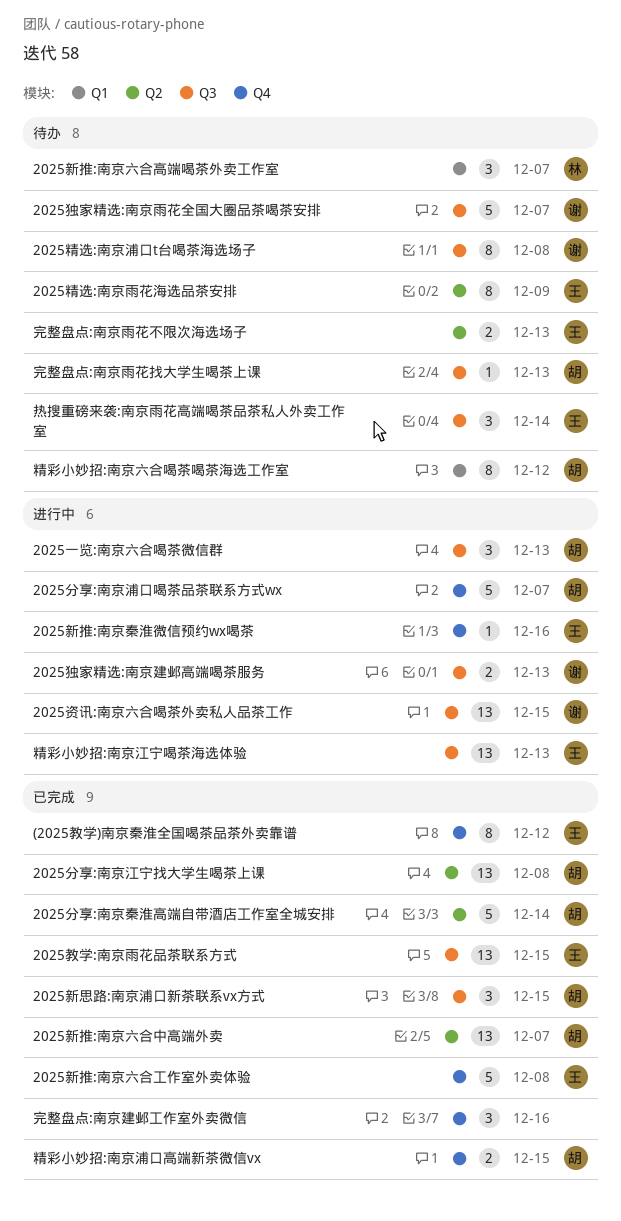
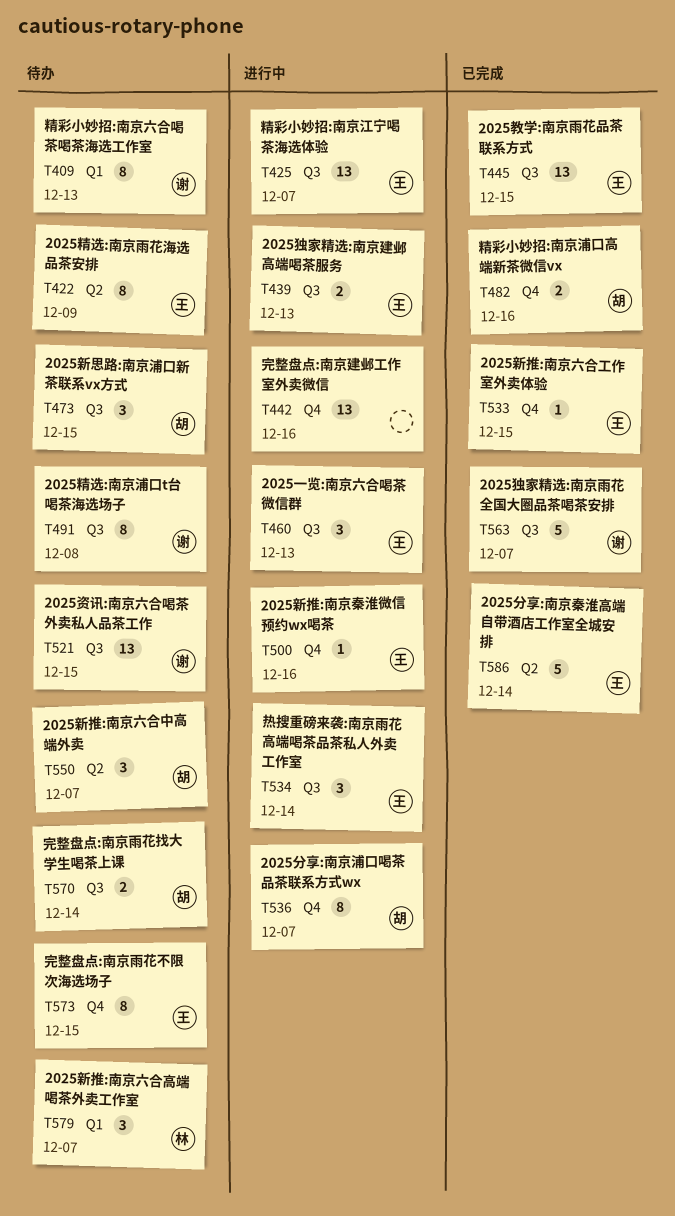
(2025教学)南京秦淮全国喝茶品茶外卖靠谱: present -> none
2025一览:南京六合喝茶微信群, owner: 胡 -> 王
2025分享:南京江宁找大学生喝茶上课: present -> none
2025分享:南京浦口喝茶品茶联系方式wx, estimate: 5 -> 8
2025分享:南京秦淮高端自带酒店工作室全城安排, owner: 胡 -> 王
2025新思路:南京浦口新茶联系vx方式, status: 已完成 -> 待办
2025新推:南京六合中高端外卖, status: 已完成 -> 待办
2025新推:南京六合中高端外卖, estimate: 13 -> 3
2025新推:南京六合工作室外卖体验, estimate: 5 -> 1
2025新推:南京六合工作室外卖体验, due: Dec 8 -> Dec 15
2025独家精选:南京建邺高端喝茶服务, owner: 谢 -> 王
2025独家精选:南京雨花全国大圈品茶喝茶安排, status: 待办 -> 已完成
2025资讯:南京六合喝茶外卖私人品茶工作, status: 进行中 -> 待办
完整盘点:南京建邺工作室外卖微信, status: 已完成 -> 进行中
完整盘点:南京建邺工作室外卖微信, estimate: 3 -> 13
完整盘点:南京雨花不限次海选场子, label: Q2 -> Q4
完整盘点:南京雨花不限次海选场子, estimate: 2 -> 8
完整盘点:南京雨花不限次海选场子, due: Dec 13 -> Dec 15
完整盘点:南京雨花找大学生喝茶上课, estimate: 1 -> 2
完整盘点:南京雨花找大学生喝茶上课, due: Dec 13 -> Dec 14
热搜重磅来袭:南京雨花高端喝茶品茶私人外卖工作室, status: 待办 -> 进行中
精彩小妙招:南京六合喝茶喝茶海选工作室, owner: 胡 -> 谢
精彩小妙招:南京六合喝茶喝茶海选工作室, due: Dec 12 -> Dec 13
精彩小妙招:南京江宁喝茶海选体验, due: Dec 13 -> Dec 7
精彩小妙招:南京浦口高端新茶微信vx, due: Dec 15 -> Dec 16

